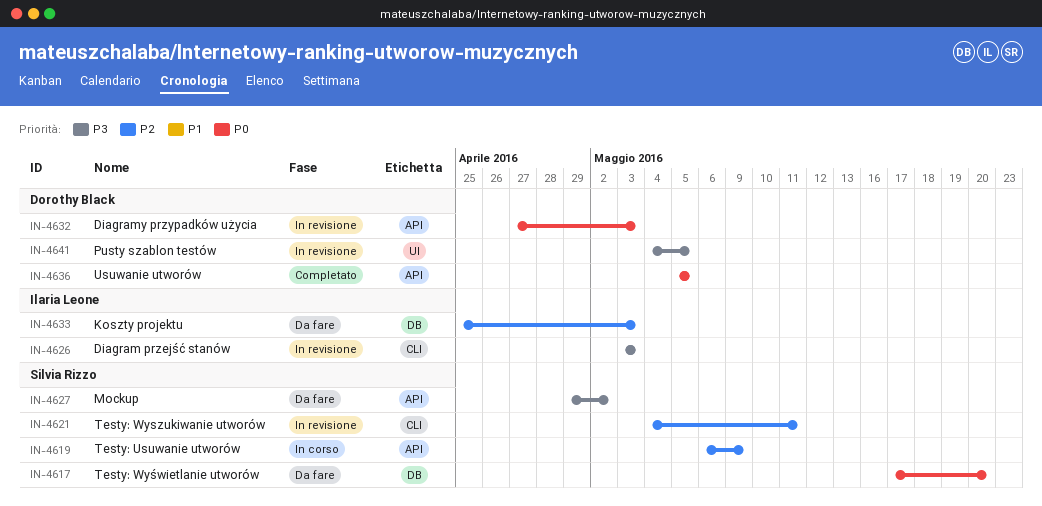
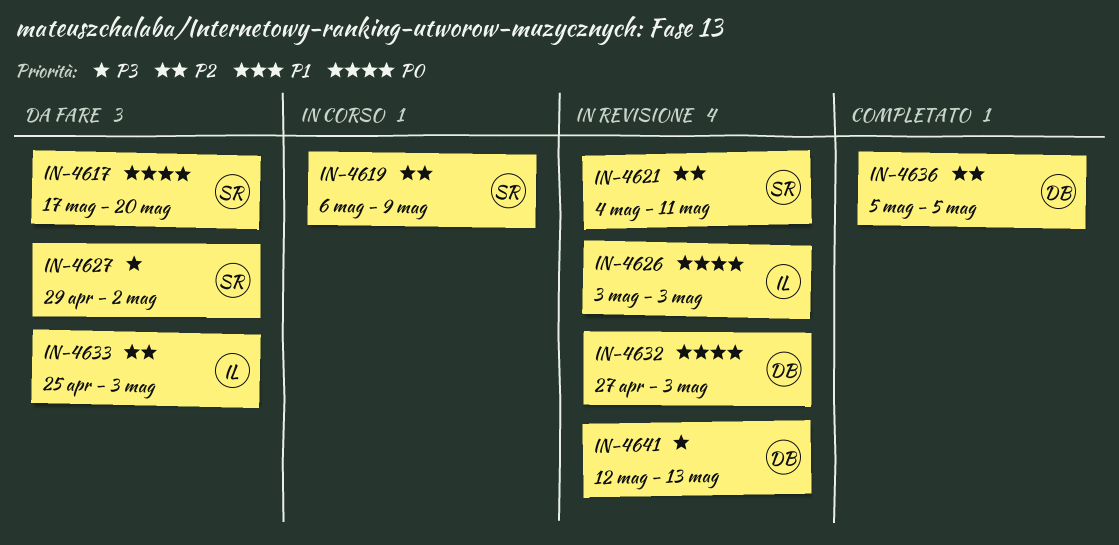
IN-4626, priority: P3 -> P0
IN-4636, priority: P0 -> P2
IN-4641, start: May 4 -> May 12
IN-4641, due: May 5 -> May 13

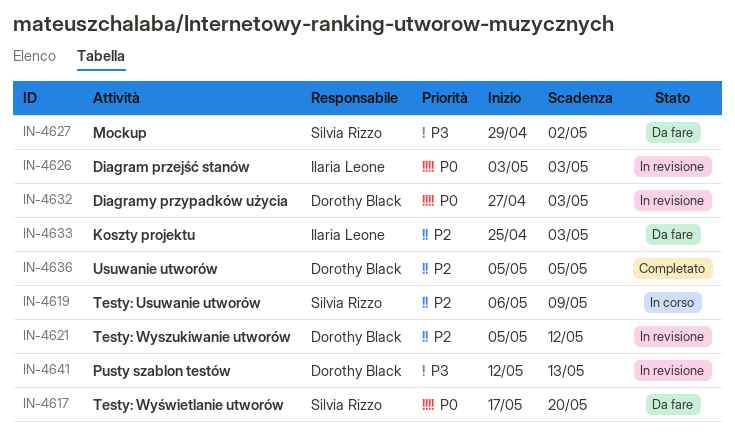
IN-4621, owner: Silvia Rizzo -> Dorothy Black
IN-4621, start: May 4 -> May 5
IN-4621, due: May 11 -> May 12

